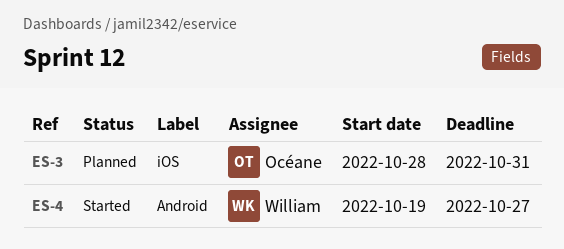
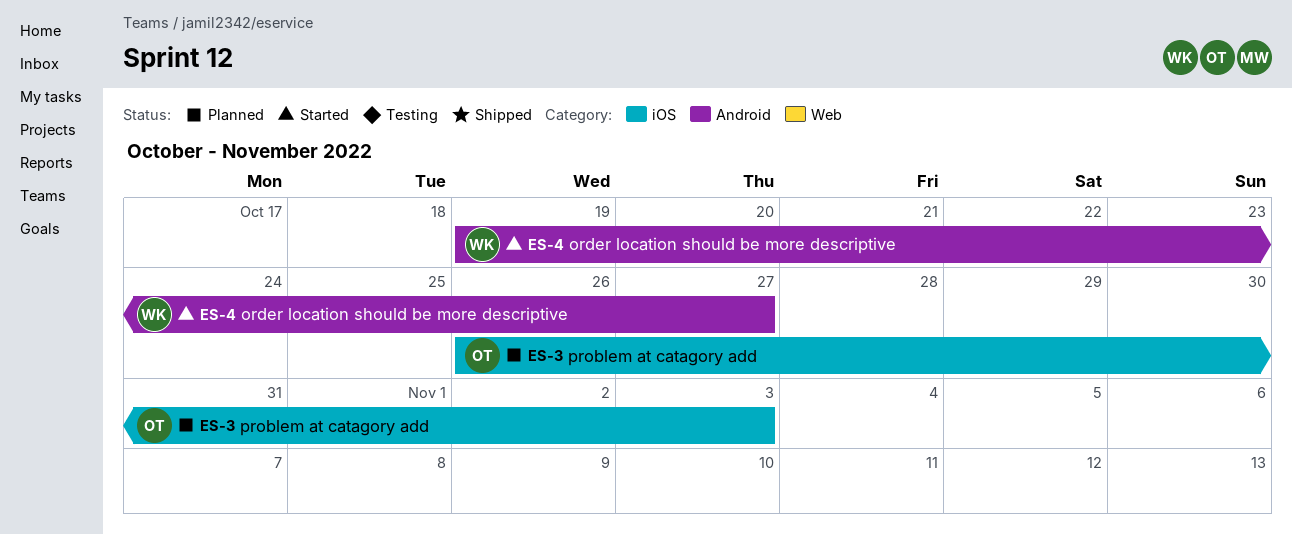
ES-3, start: Oct 28 -> Oct 26
ES-3, due: Oct 31 -> Nov 3

